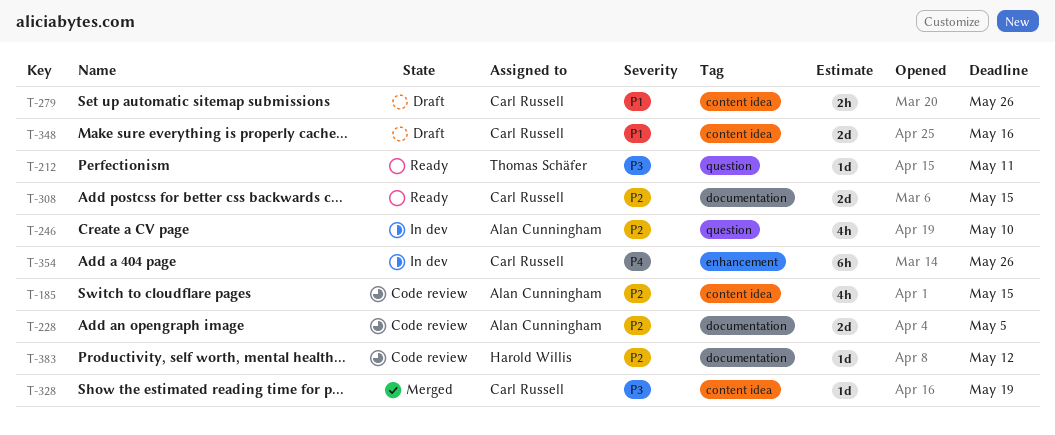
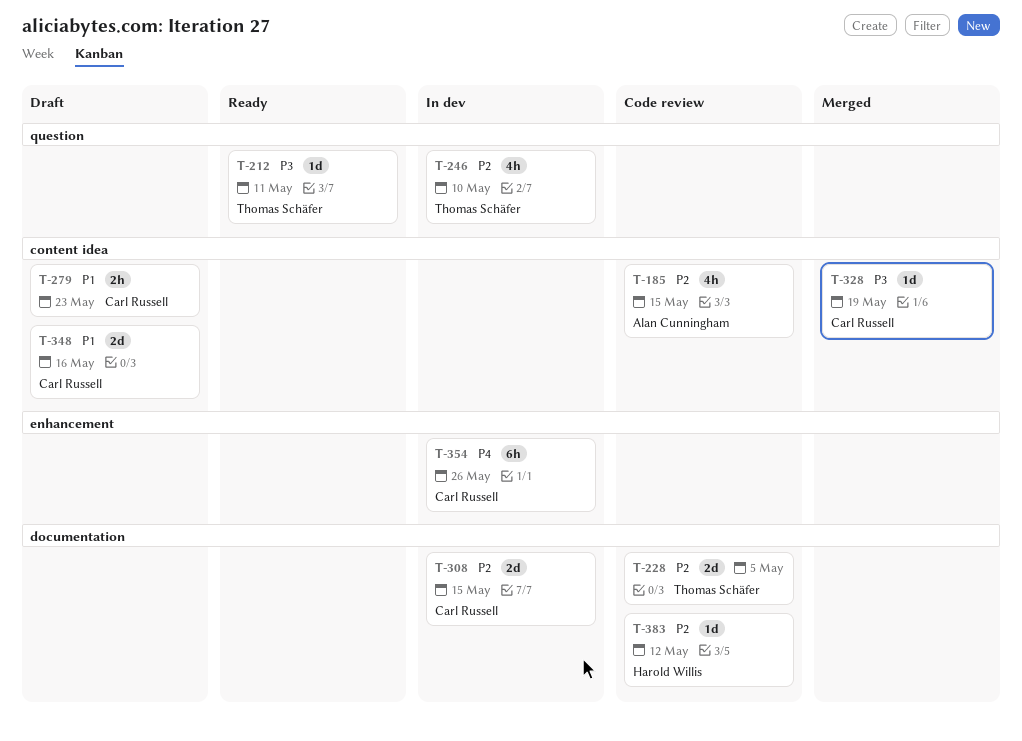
T-228, owner: Alan Cunningham -> Thomas Schäfer
T-246, owner: Alan Cunningham -> Thomas Schäfer
T-279, due: May 26 -> May 23
T-308, status: Ready -> In dev

